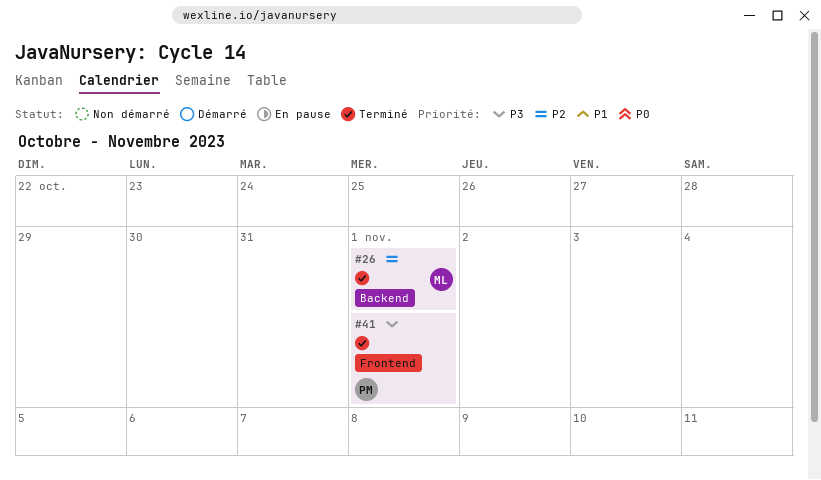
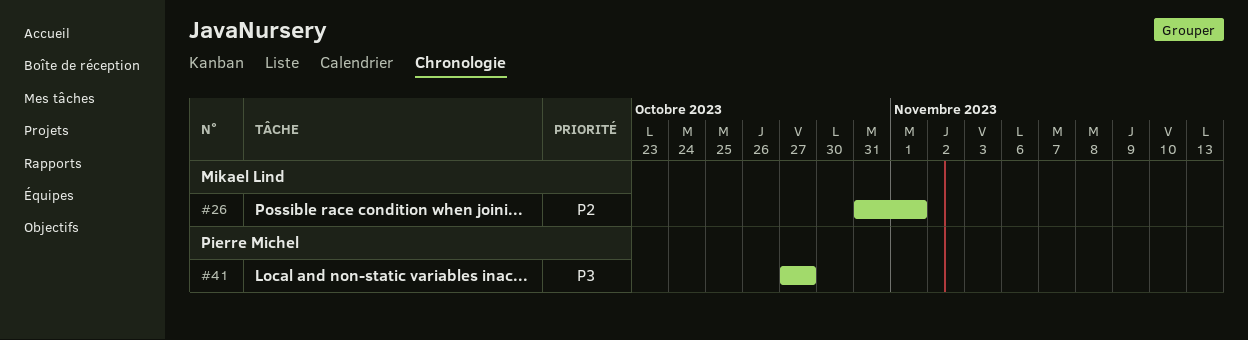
#41, due: Nov 1 -> Oct 27

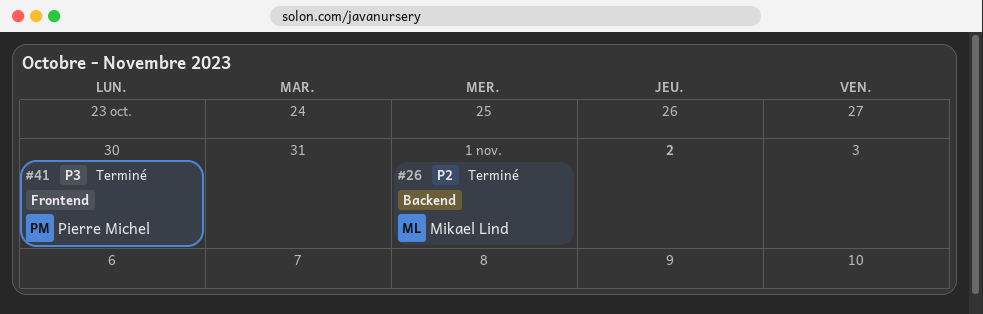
#41, due: Oct 27 -> Oct 30

